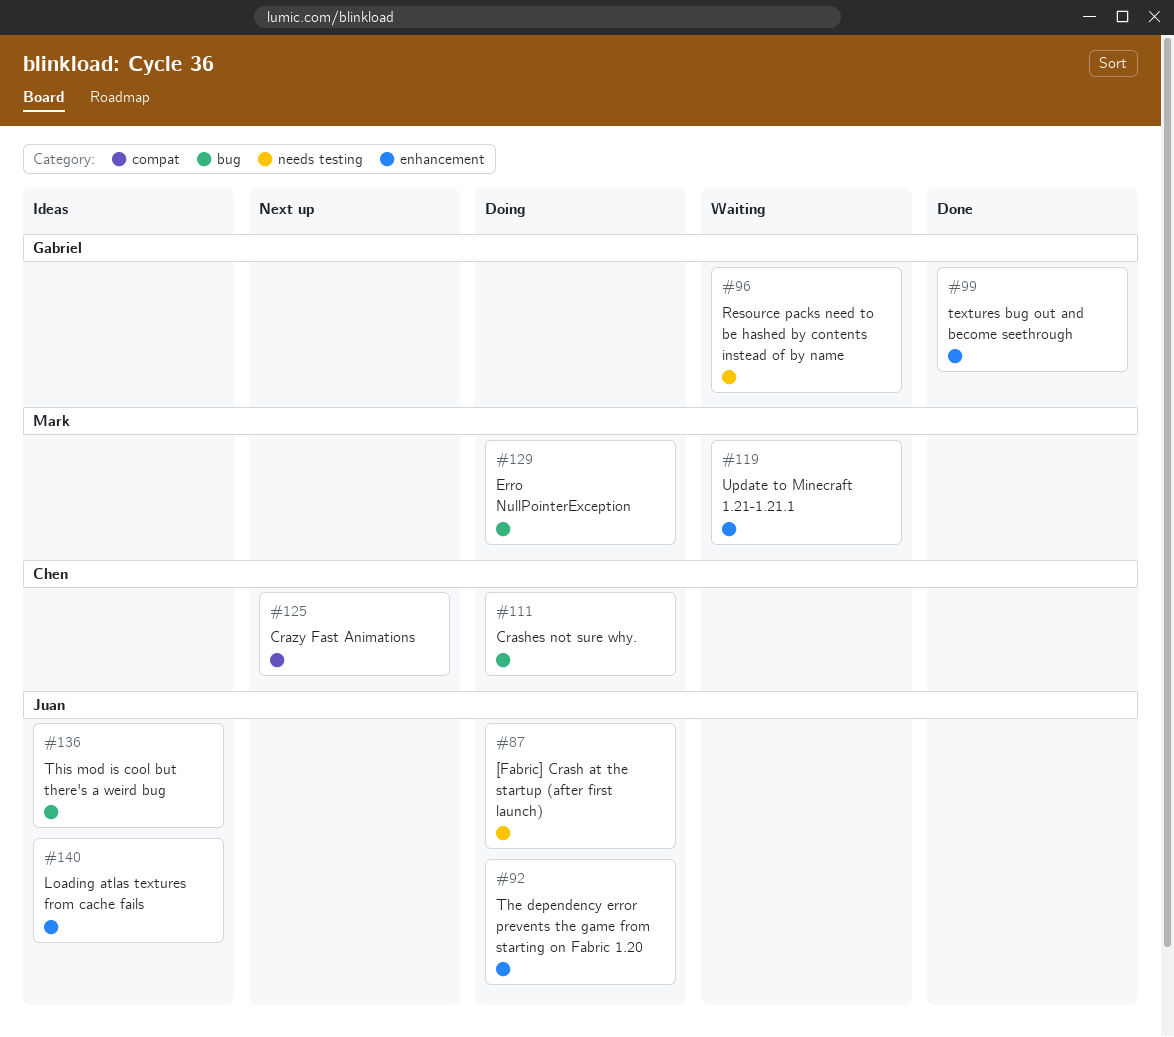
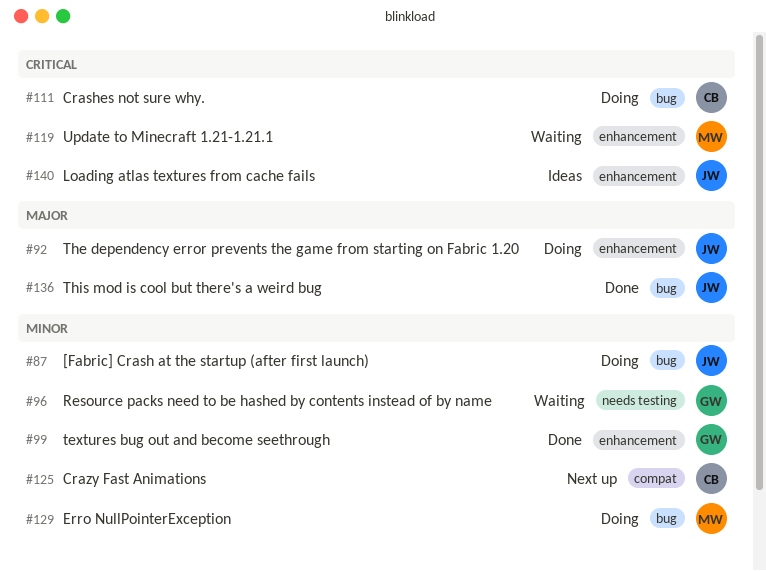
#87, label: needs testing -> bug
#136, status: Ideas -> Done

